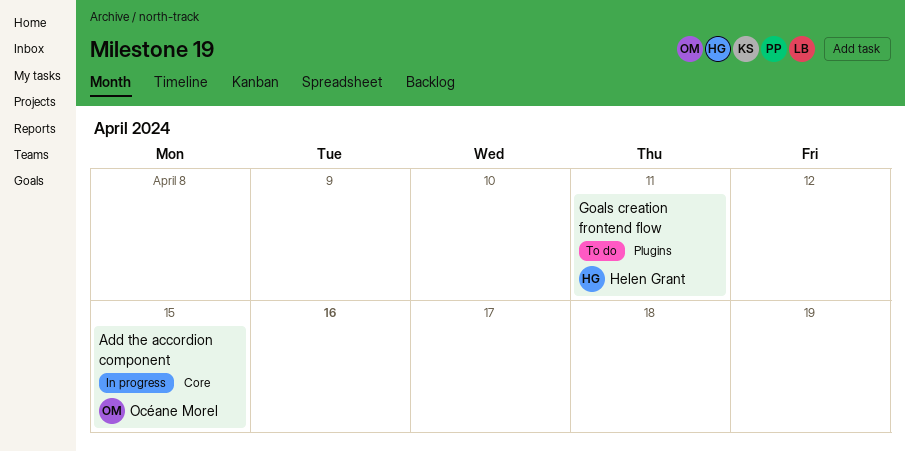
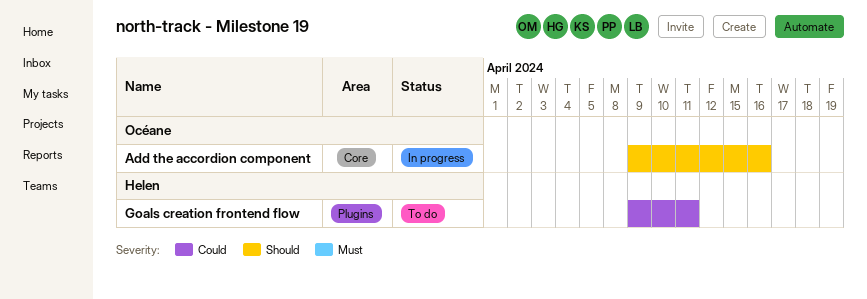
Add the accordion component, due: Apr 15 -> Apr 16

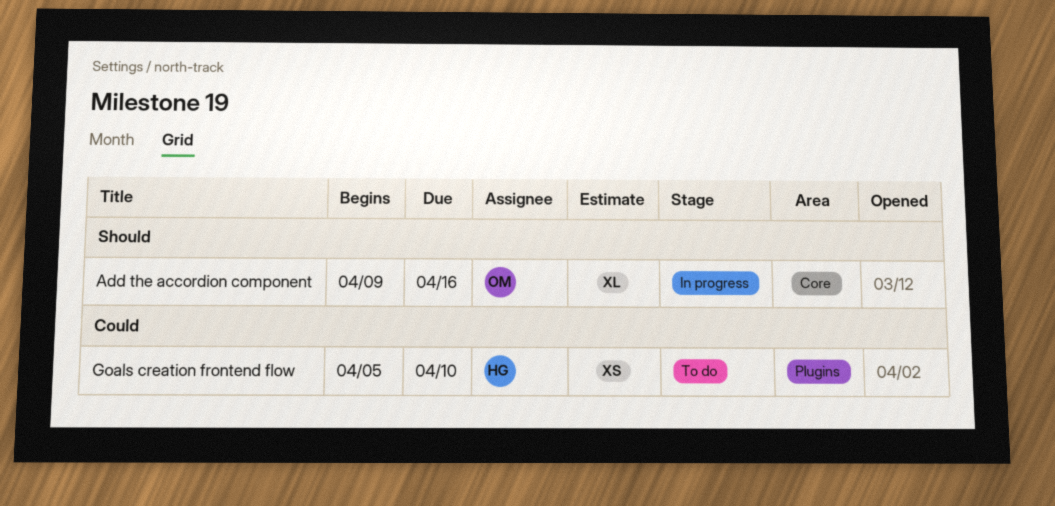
Goals creation frontend flow, start: Apr 9 -> Apr 5
Goals creation frontend flow, due: Apr 11 -> Apr 10

